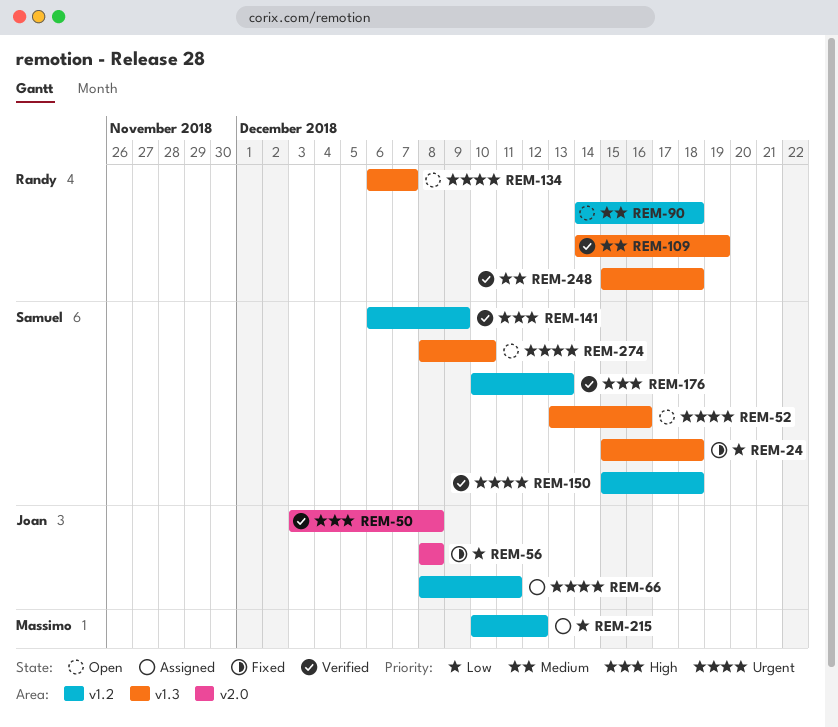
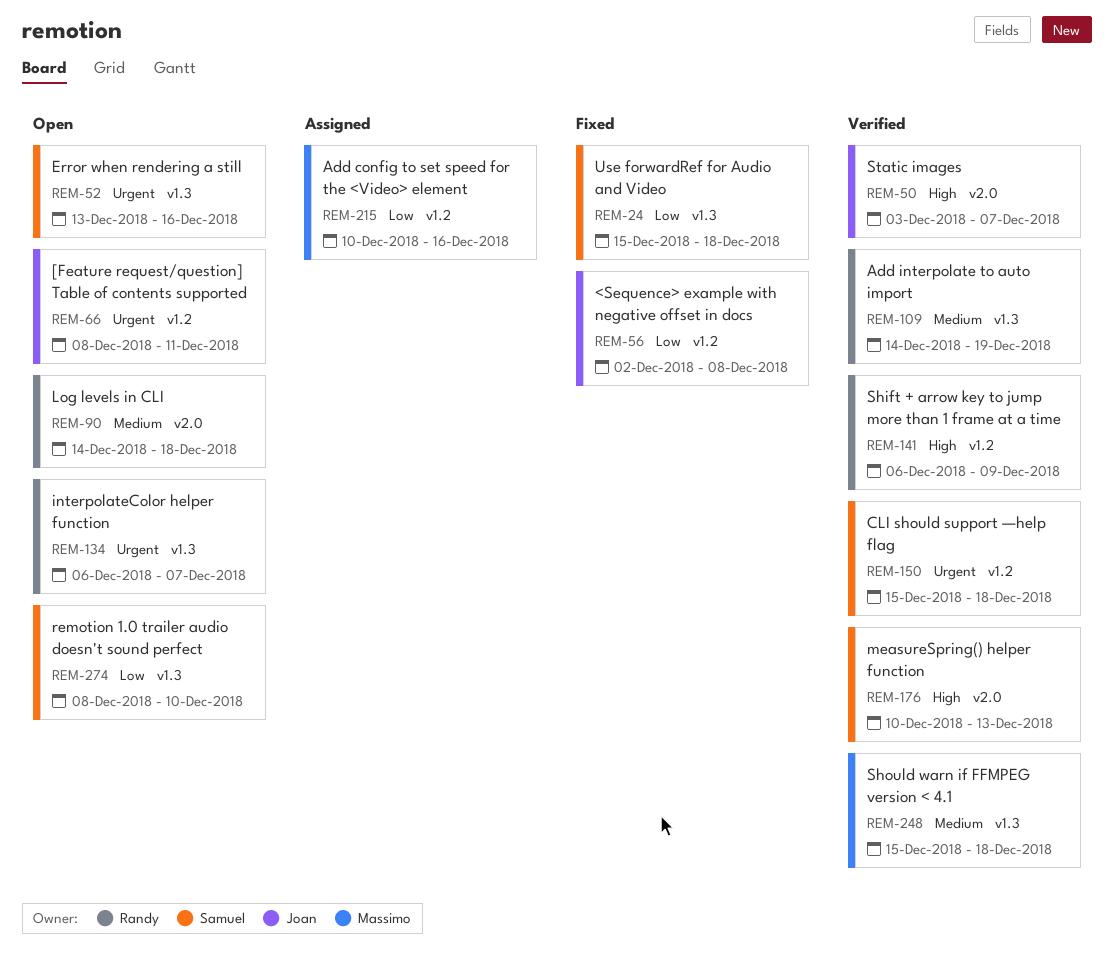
REM-50, due: Dec 8 -> Dec 7
REM-56, label: v2.0 -> v1.2
REM-56, start: Dec 8 -> Dec 2
REM-66, status: Assigned -> Open
REM-90, label: v1.2 -> v2.0
REM-141, owner: Samuel -> Randy
REM-176, label: v1.2 -> v2.0
REM-215, due: Dec 12 -> Dec 16
REM-248, owner: Randy -> Massimo
REM-274, priority: Urgent -> Low

